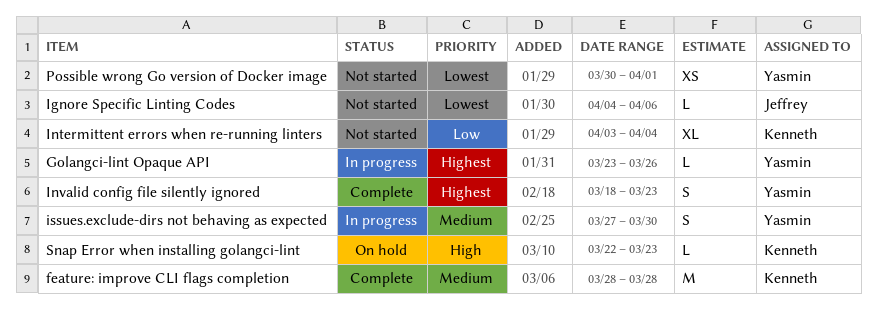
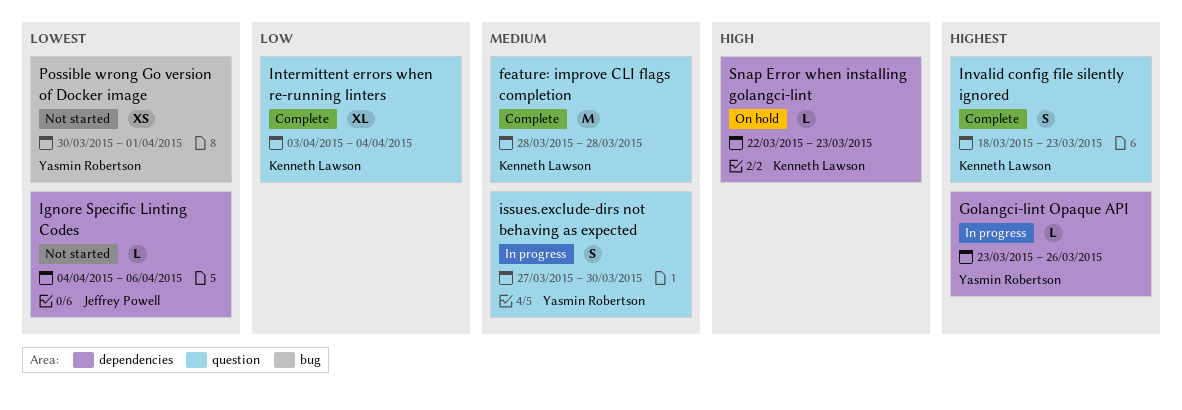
Intermittent errors when re-running linters, status: Not started -> Complete
Invalid config file silently ignored, owner: Yasmin Robertson -> Kenneth Lawson

